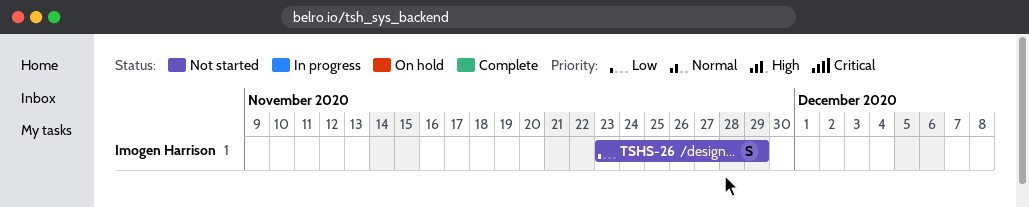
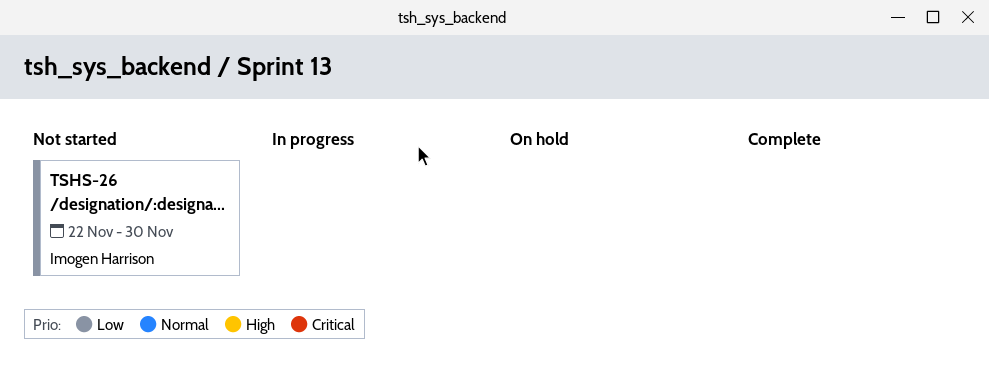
TSHS-26, start: Nov 23 -> Nov 22
TSHS-26, due: Nov 29 -> Nov 30

